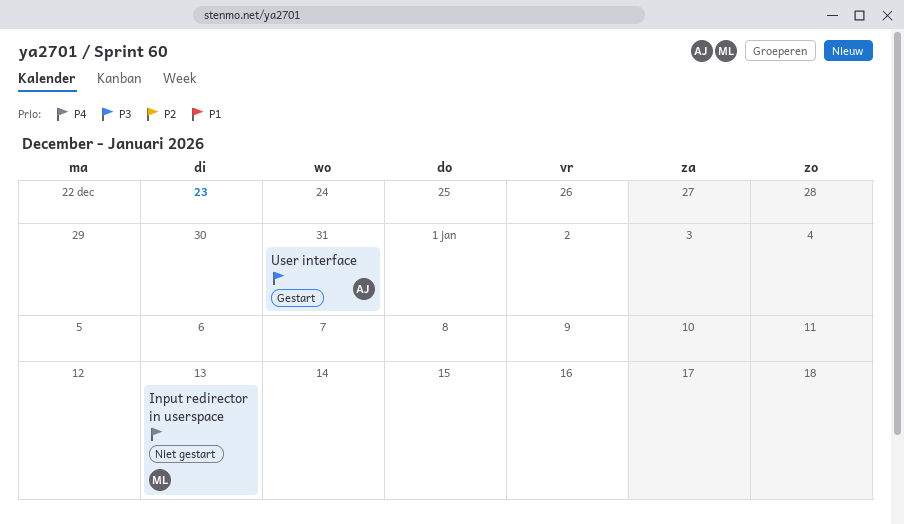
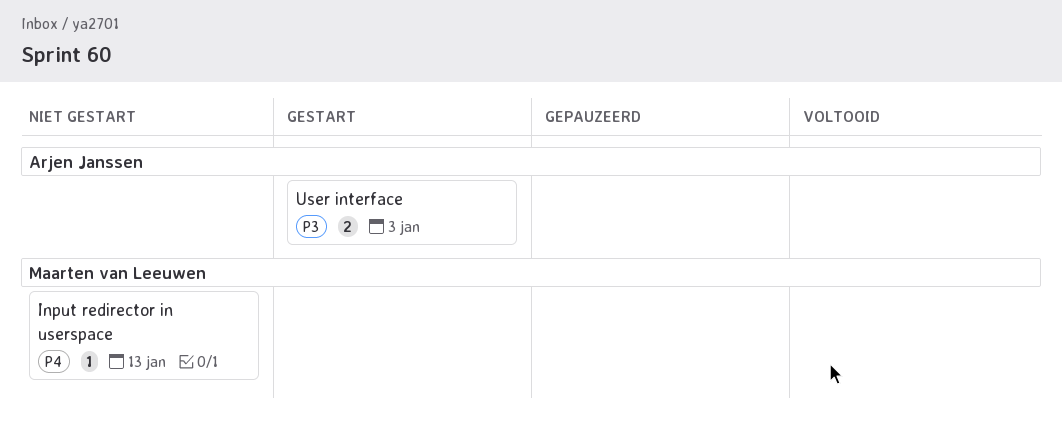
User interface, due: Dec 31 -> Jan 3

